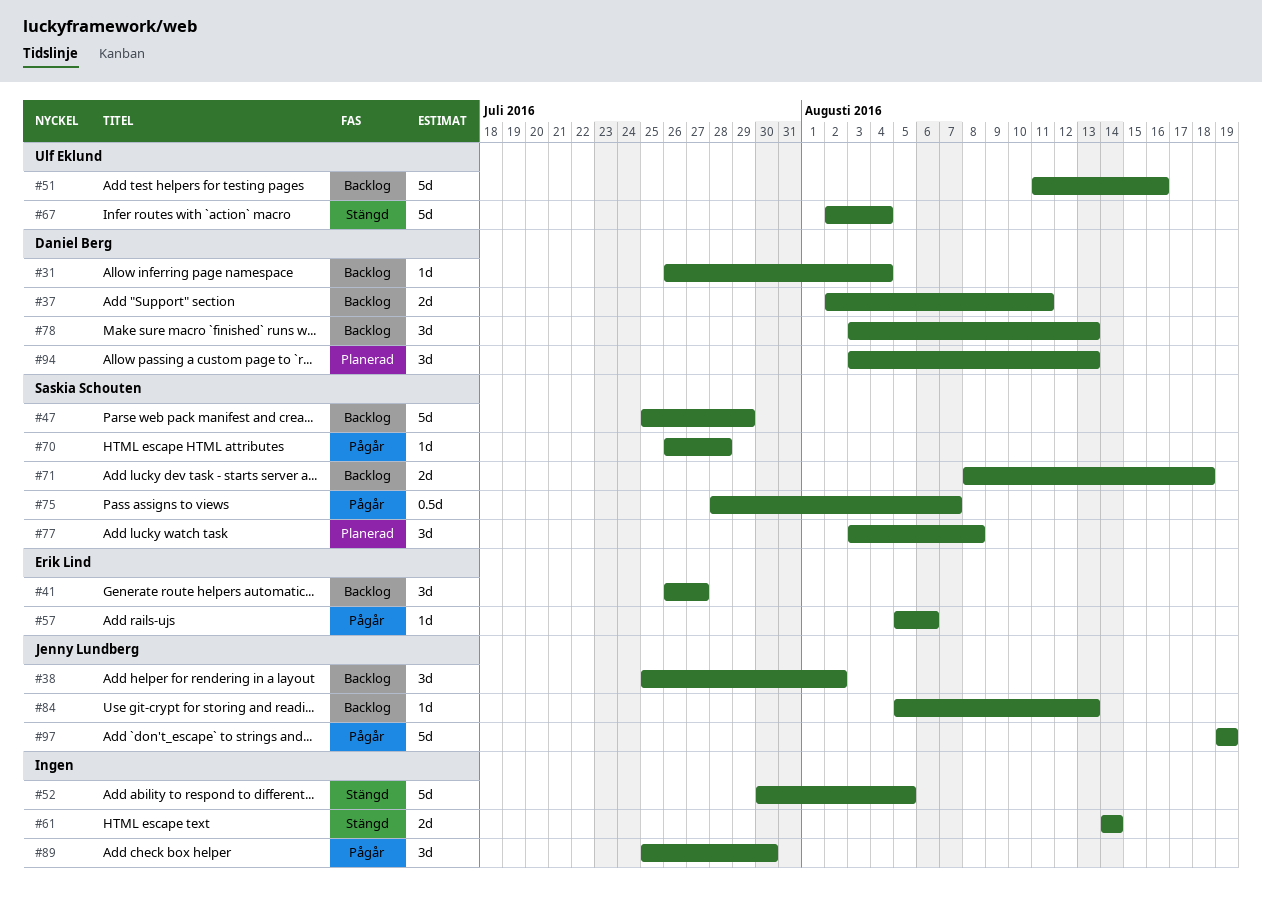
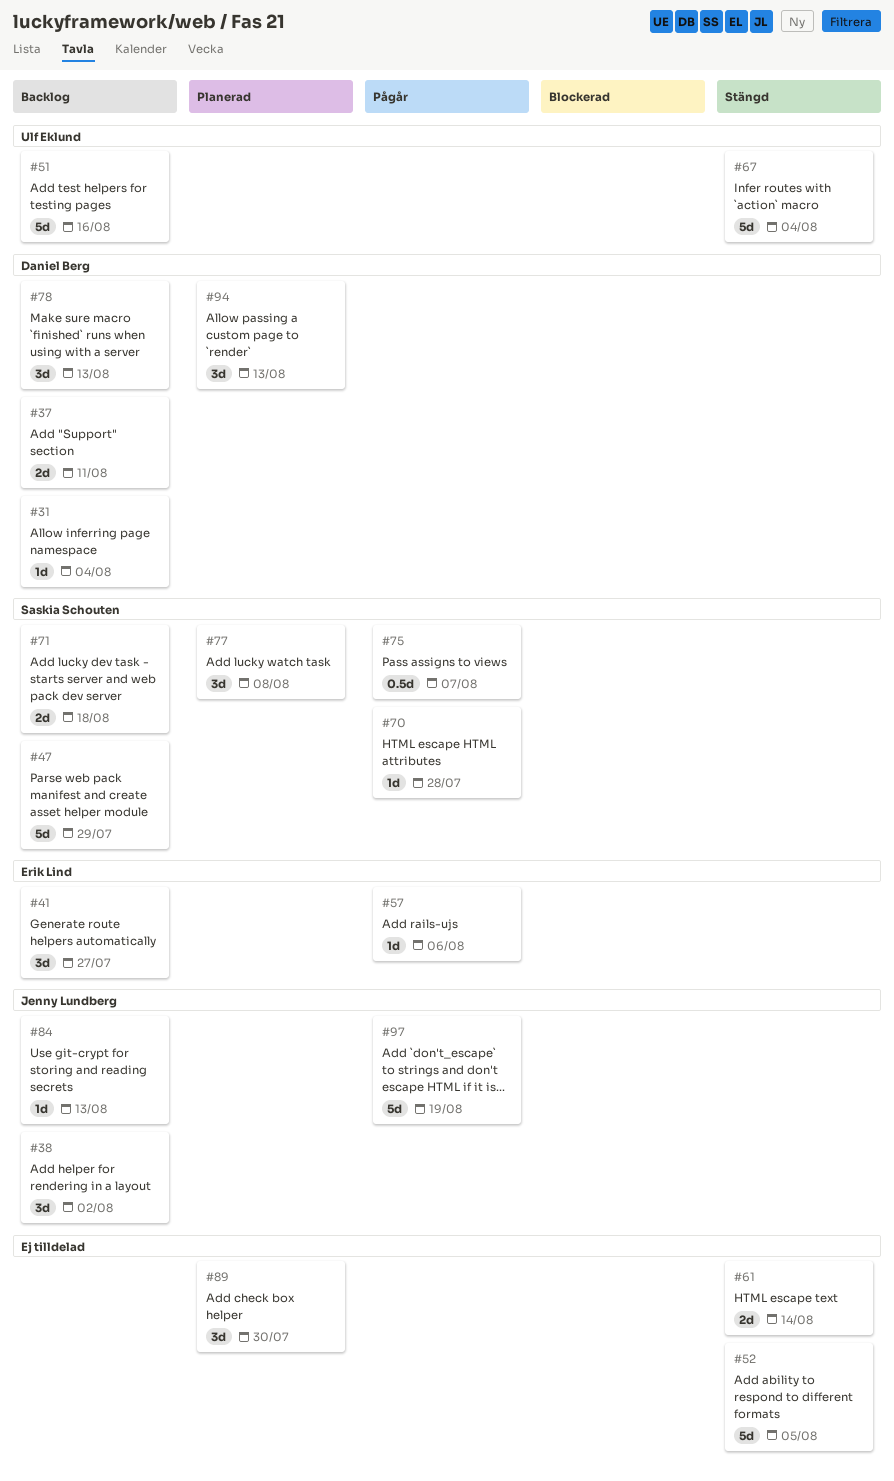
#89, status: Pågår -> Planerad

